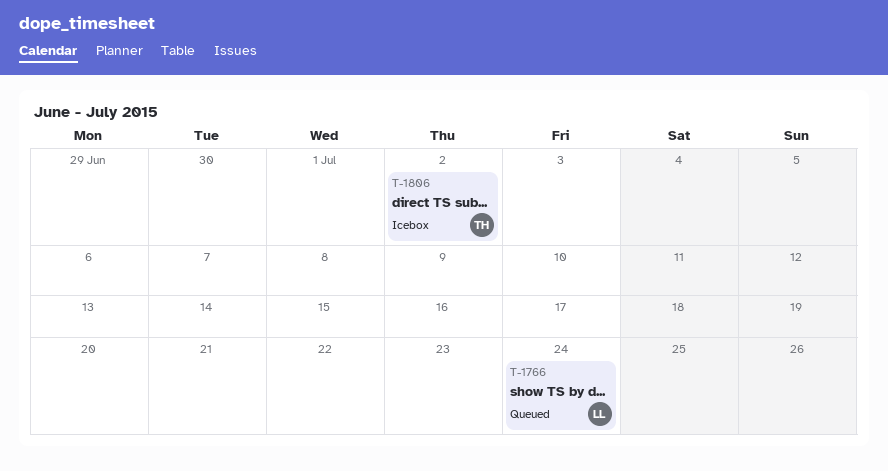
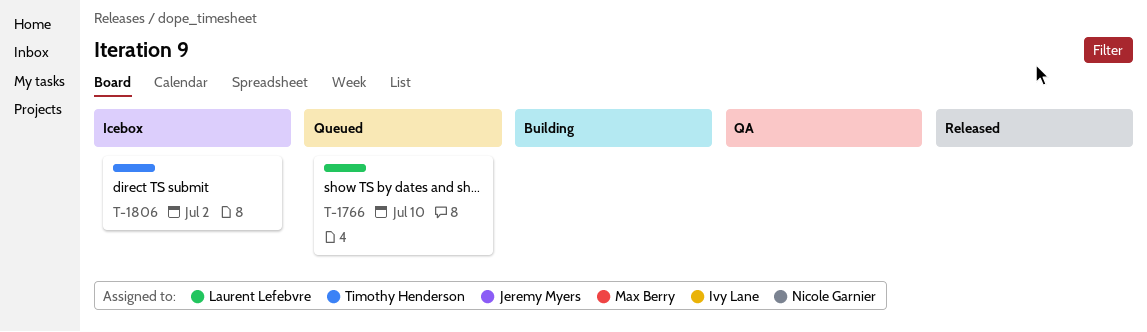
T-1766, due: Jul 24 -> Jul 10

